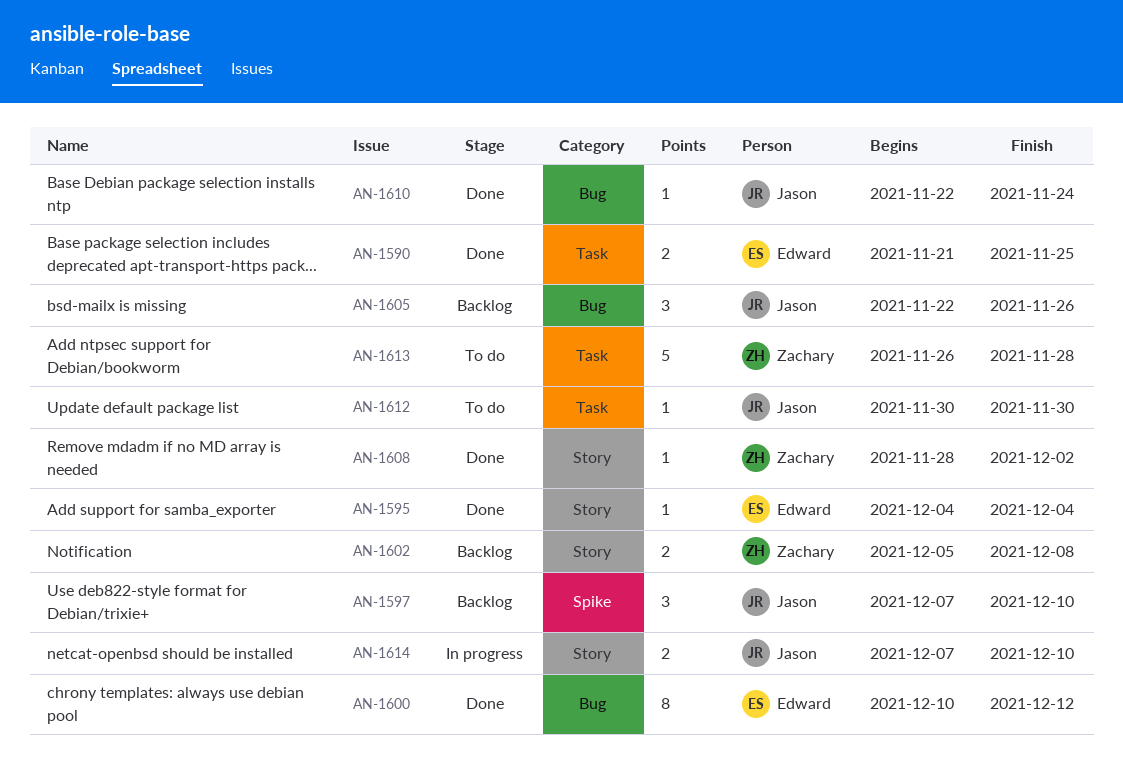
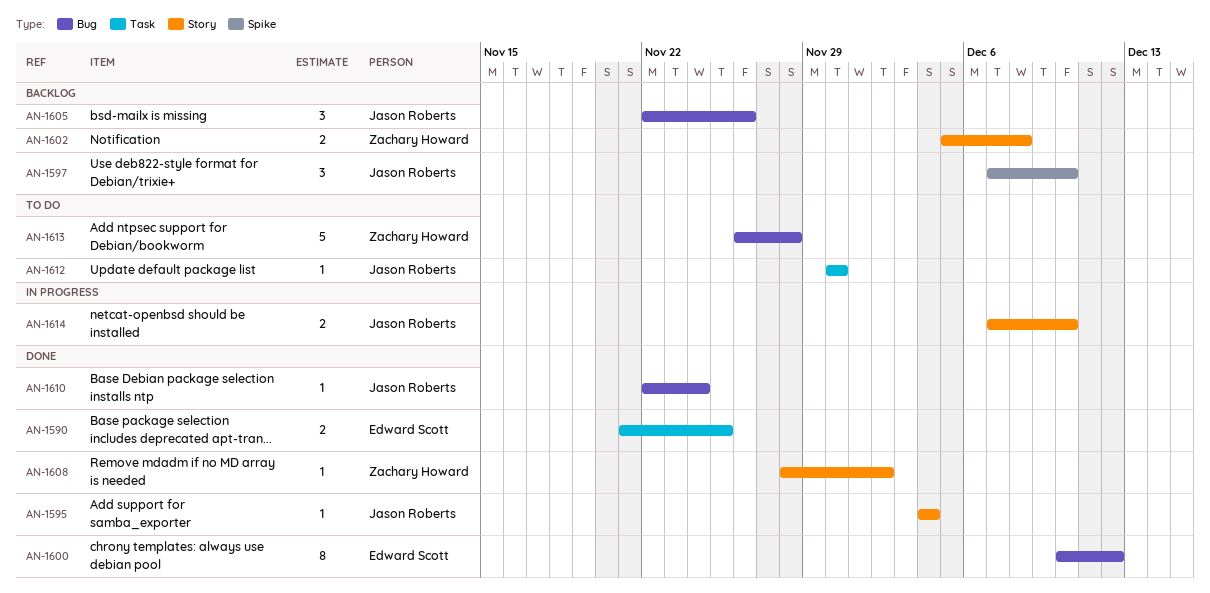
AN-1595, owner: Edward Scott -> Jason Roberts
AN-1613, label: Task -> Bug

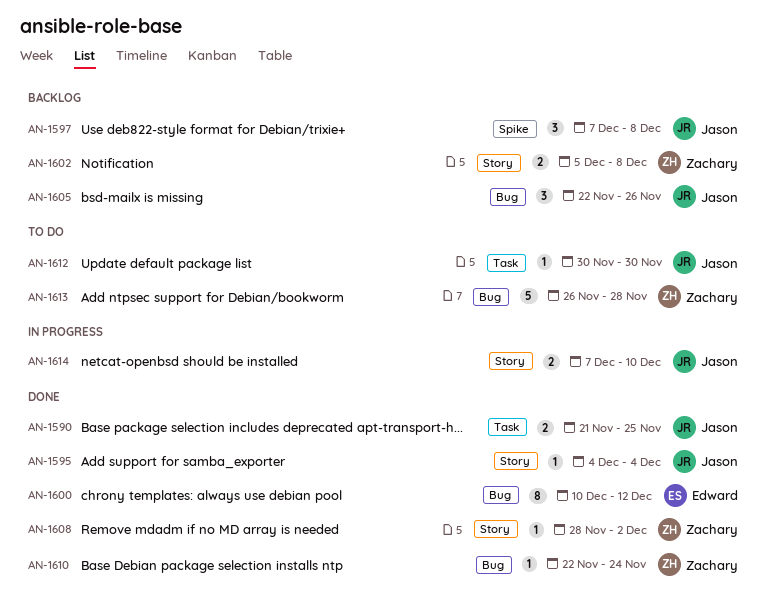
AN-1590, owner: Edward Scott -> Jason Roberts
AN-1597, due: Dec 10 -> Dec 8
AN-1610, owner: Jason Roberts -> Zachary Howard

